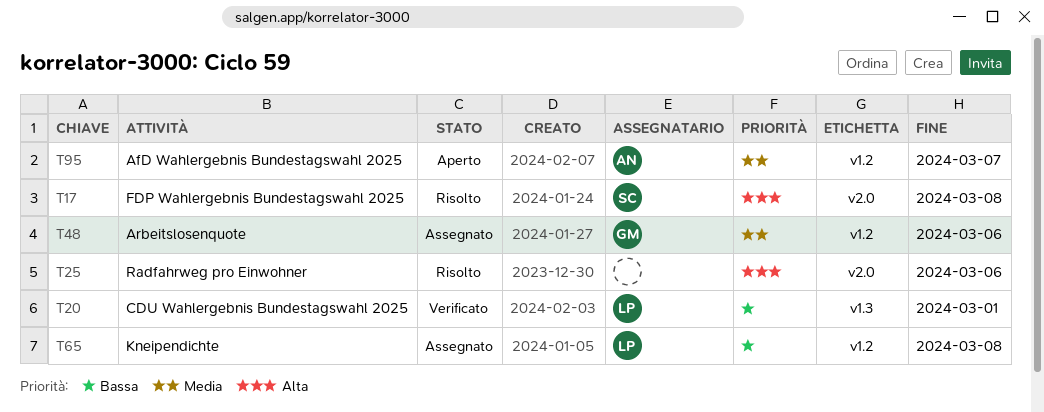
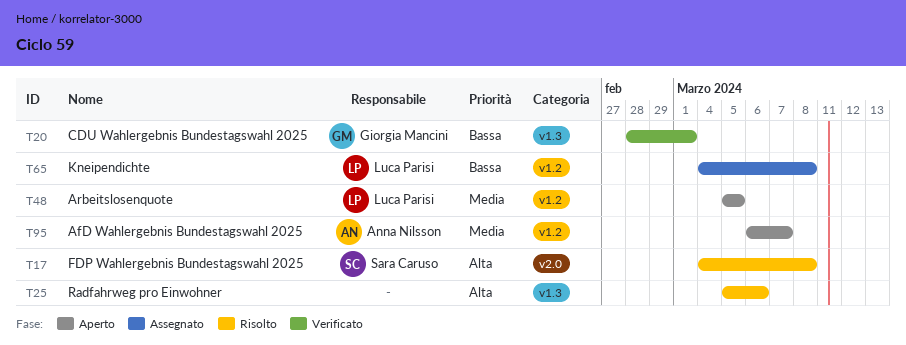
T20, owner: Luca Parisi -> Giorgia Mancini
T25, label: v2.0 -> v1.3
T48, status: Assegnato -> Aperto
T48, owner: Giorgia Mancini -> Luca Parisi
T48, due: Mar 6 -> Mar 5

